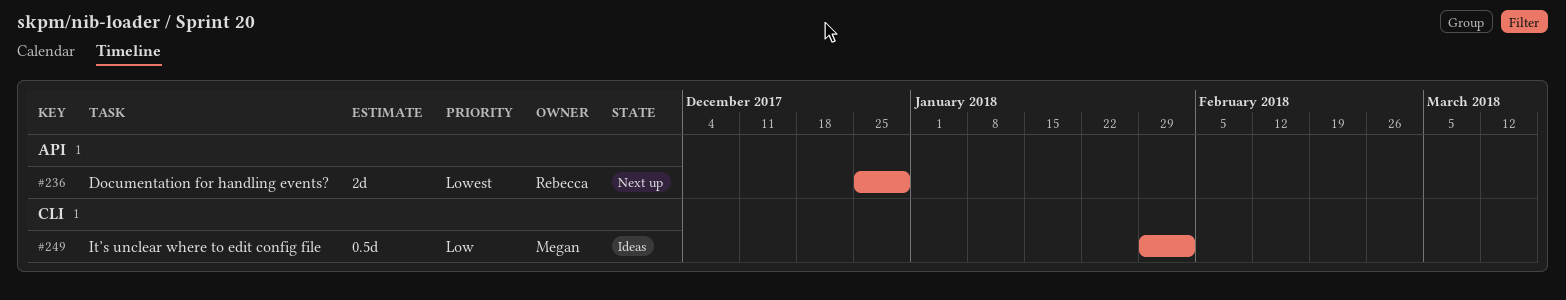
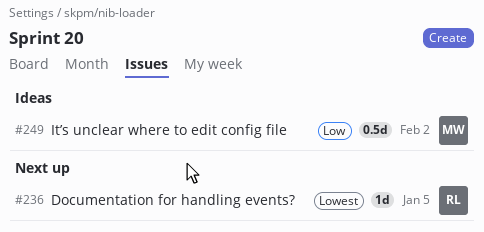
#236, estimate: 2d -> 1d
#236, due: Dec 29 -> Jan 5

